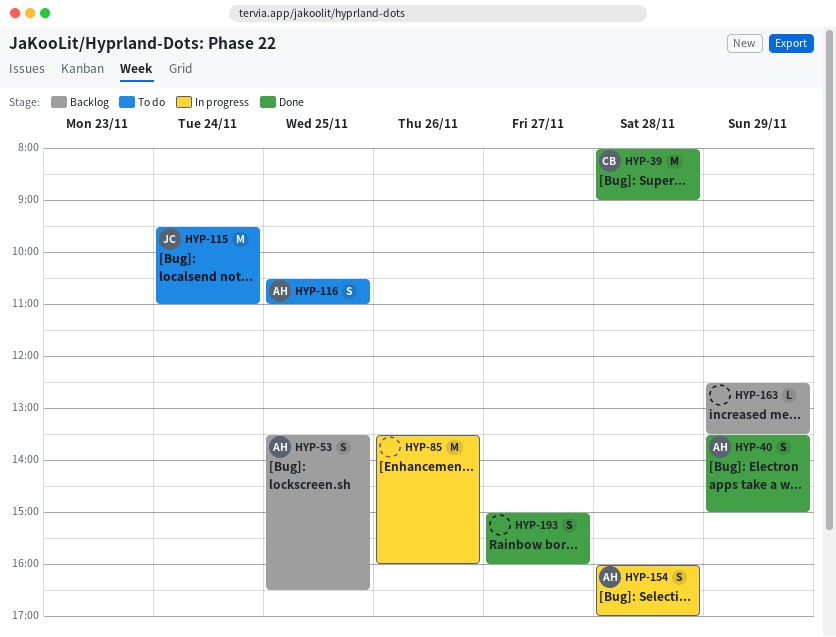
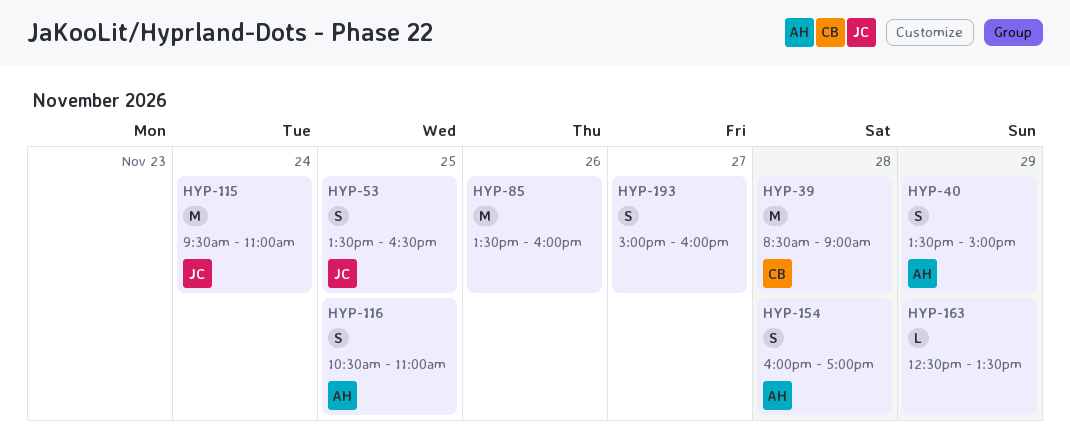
HYP-39, begins: 08:00 -> 08:30
HYP-53, owner: AH -> JC

